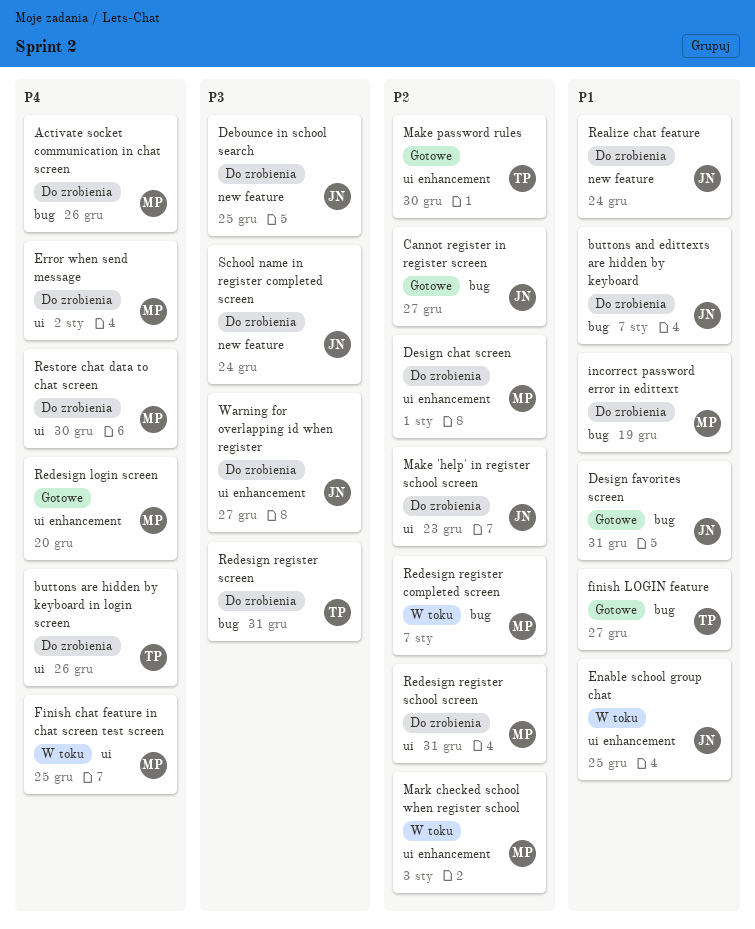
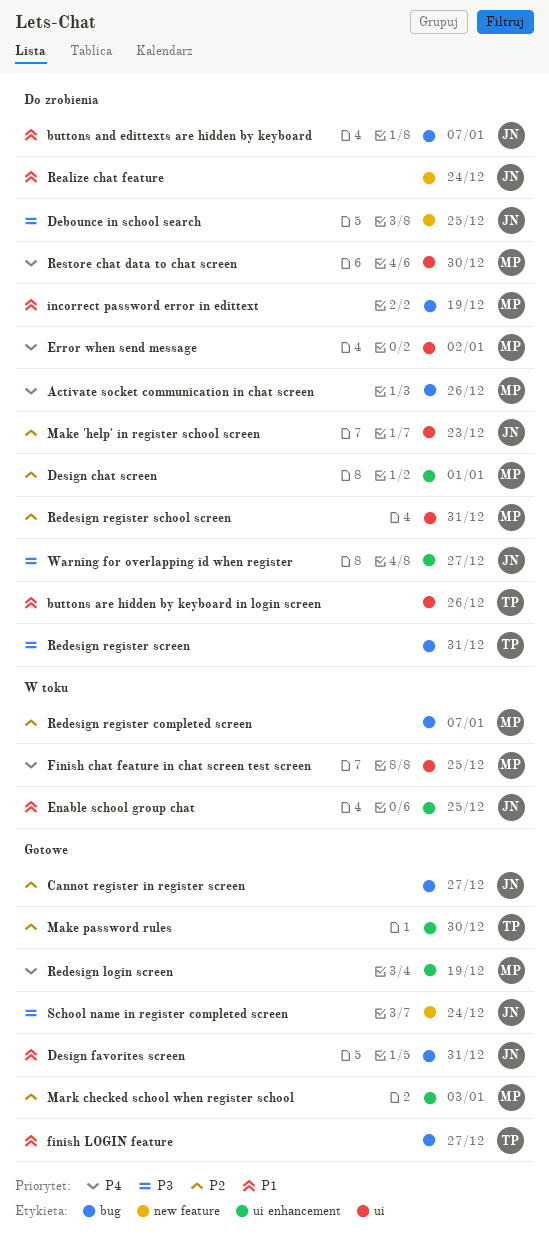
buttons are hidden by keyboard in login screen, priority: P4 -> P1
Mark checked school when register school, status: W toku -> Gotowe
Redesign login screen, due: Dec 20 -> Dec 19
School name in register completed screen, status: Do zrobienia -> Gotowe

